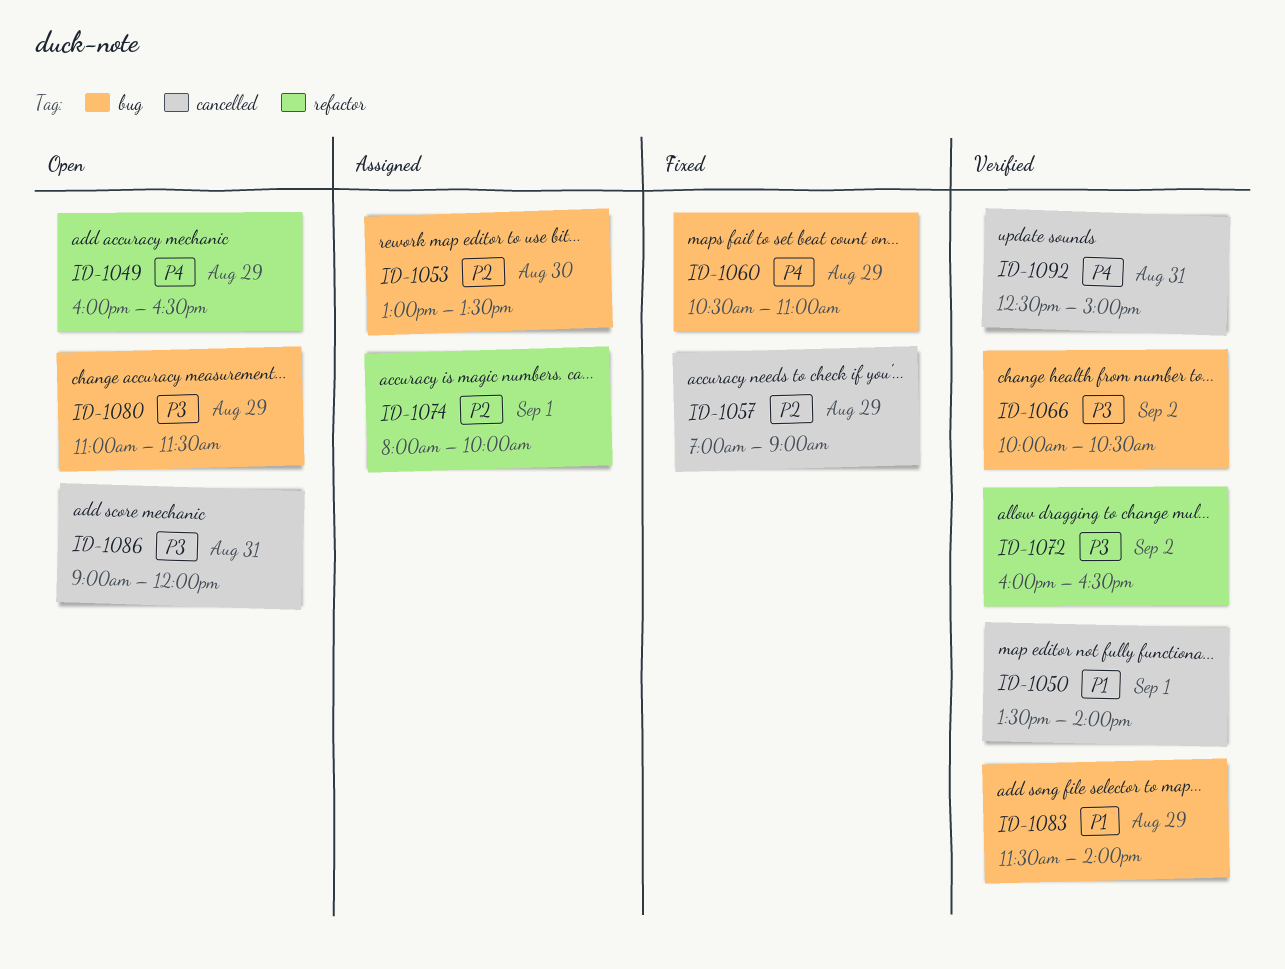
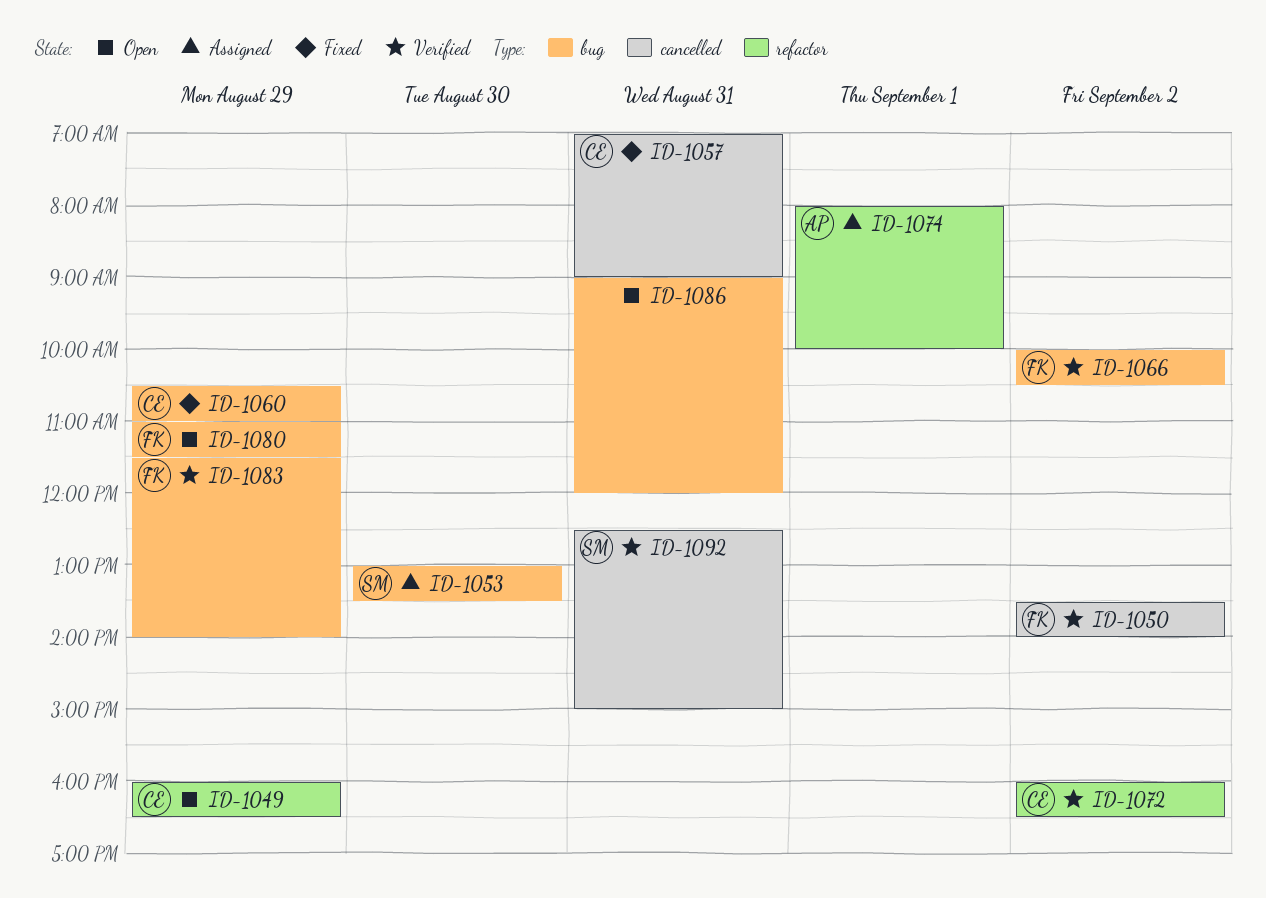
ID-1050, day: Sep 1 -> Sep 2
ID-1057, day: Aug 29 -> Aug 31
ID-1086, label: cancelled -> bug

